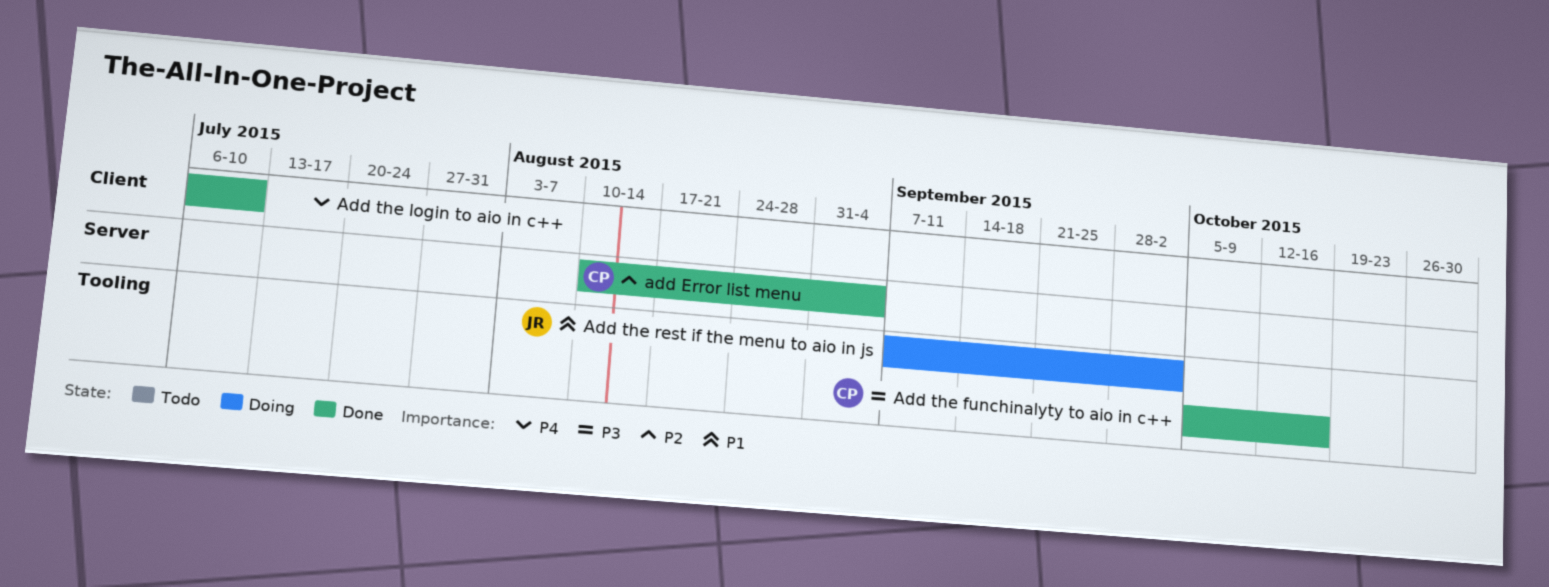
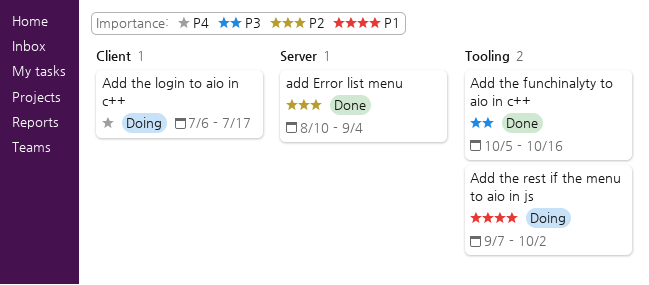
Add the login to aio in c++, status: Done -> Doing
Add the login to aio in c++, due: Jul 10 -> Jul 17

